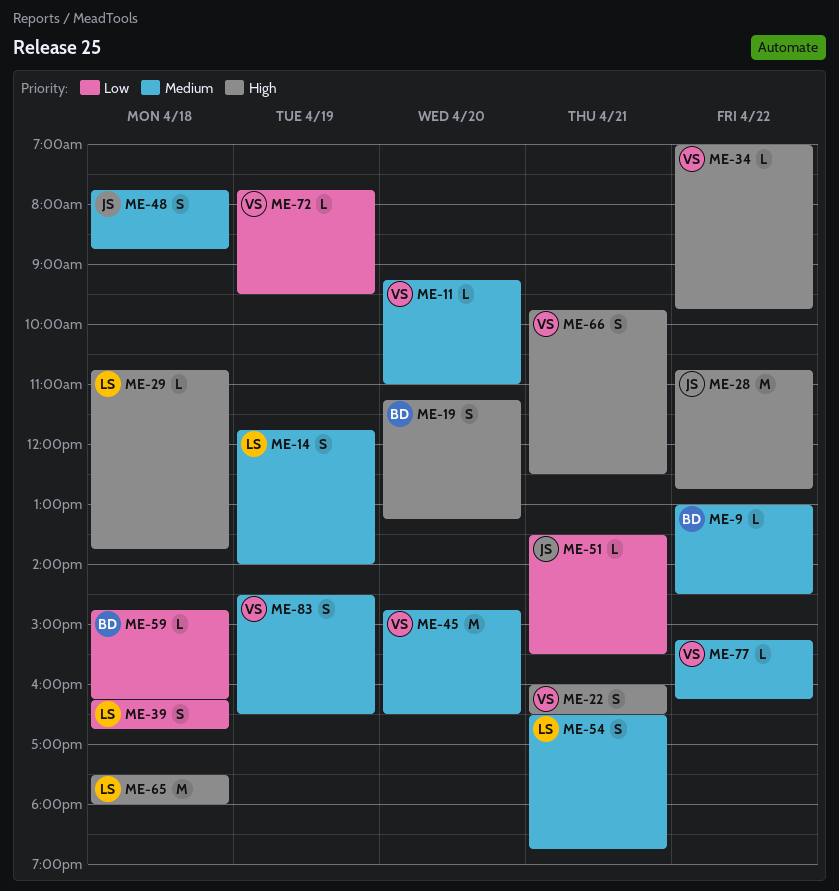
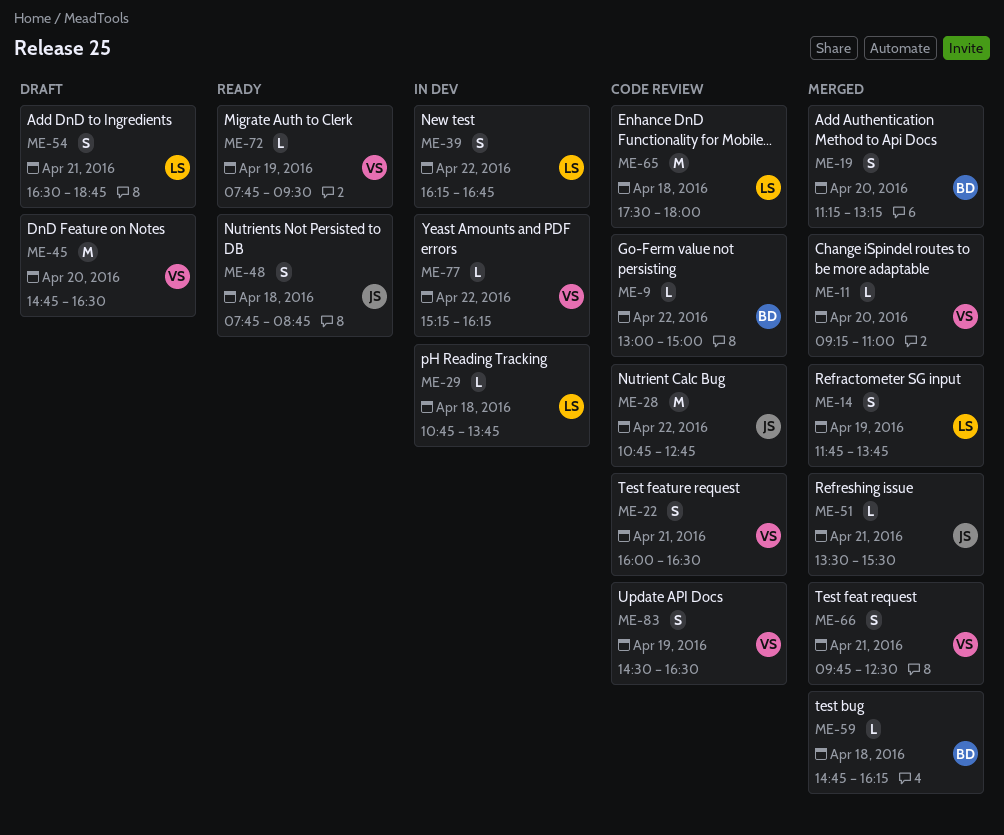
ME-9, ends: 14:30 -> 15:00
ME-14, ends: 14:00 -> 13:45
ME-34: present -> none
ME-39, day: Apr 18 -> Apr 22

